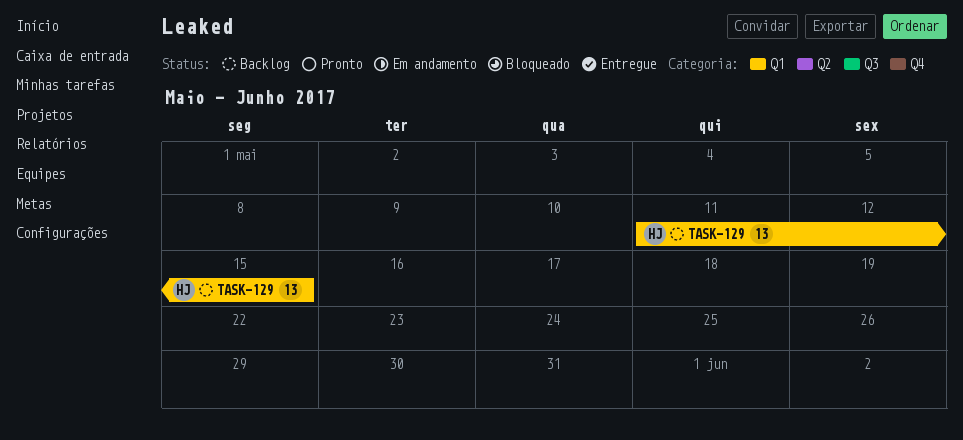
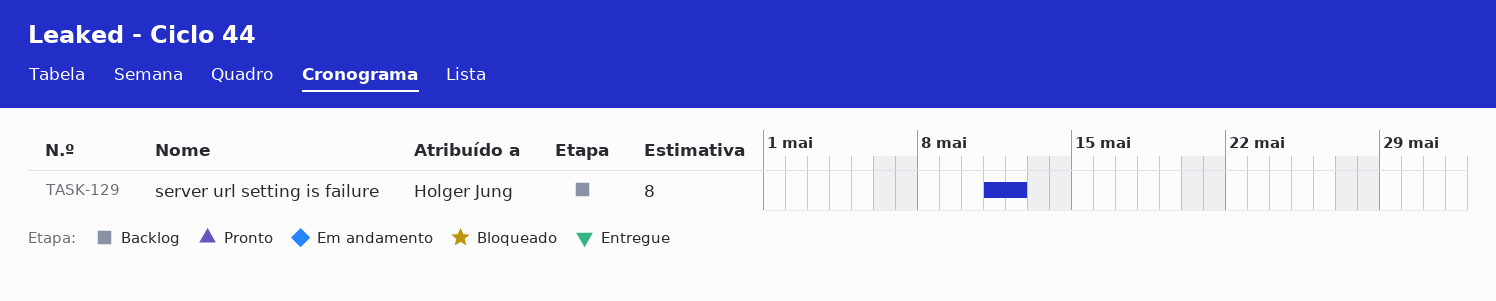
TASK-129, estimate: 13 -> 8
TASK-129, due: May 15 -> May 12

